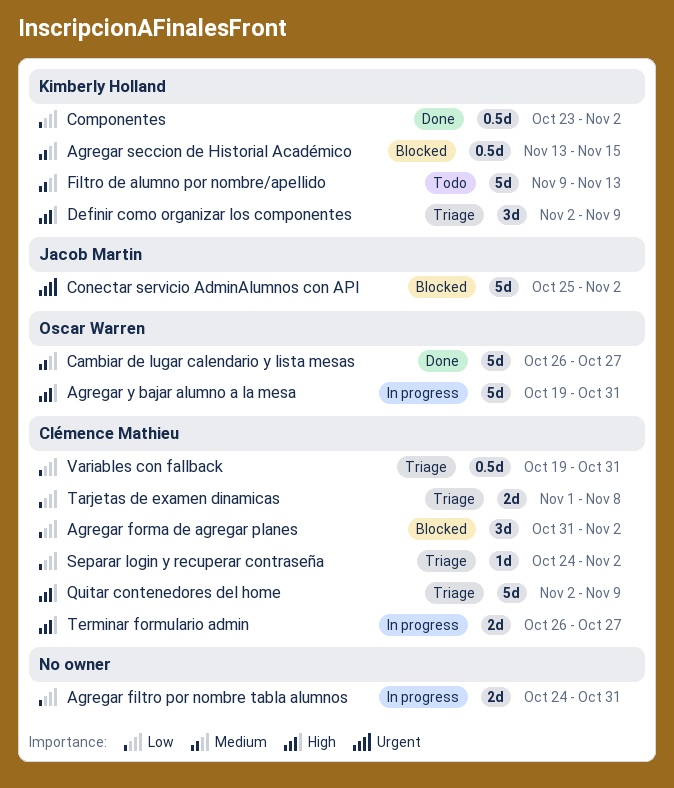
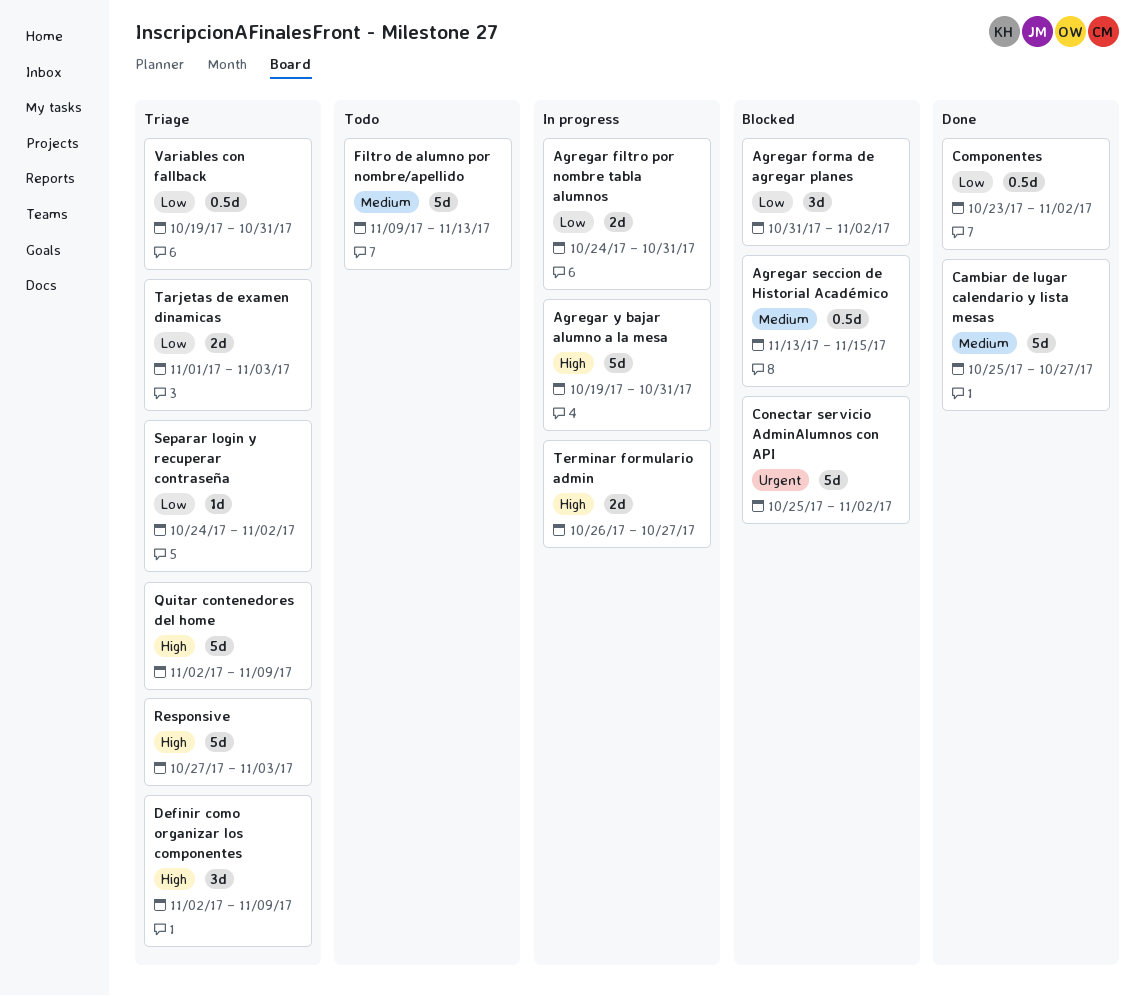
Cambiar de lugar calendario y lista mesas, start: Oct 26 -> Oct 25
Responsive: none -> present
Tarjetas de examen dinamicas, due: Nov 8 -> Nov 3

